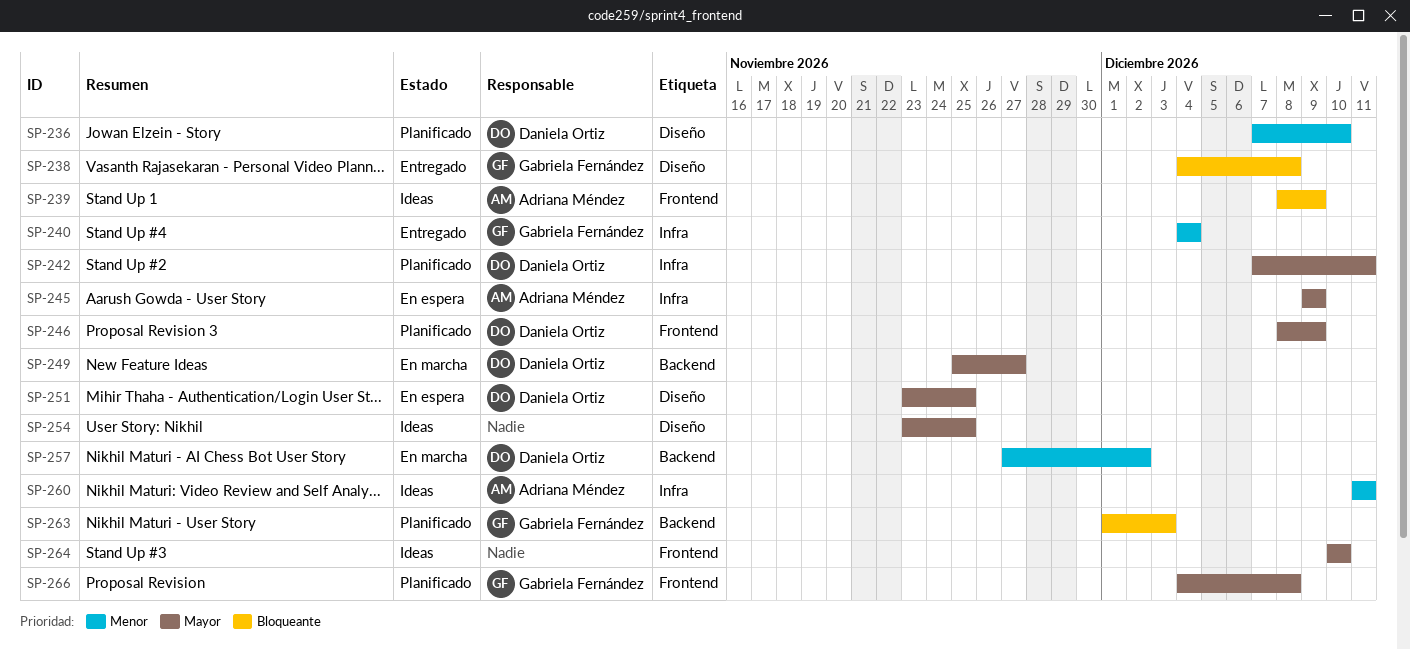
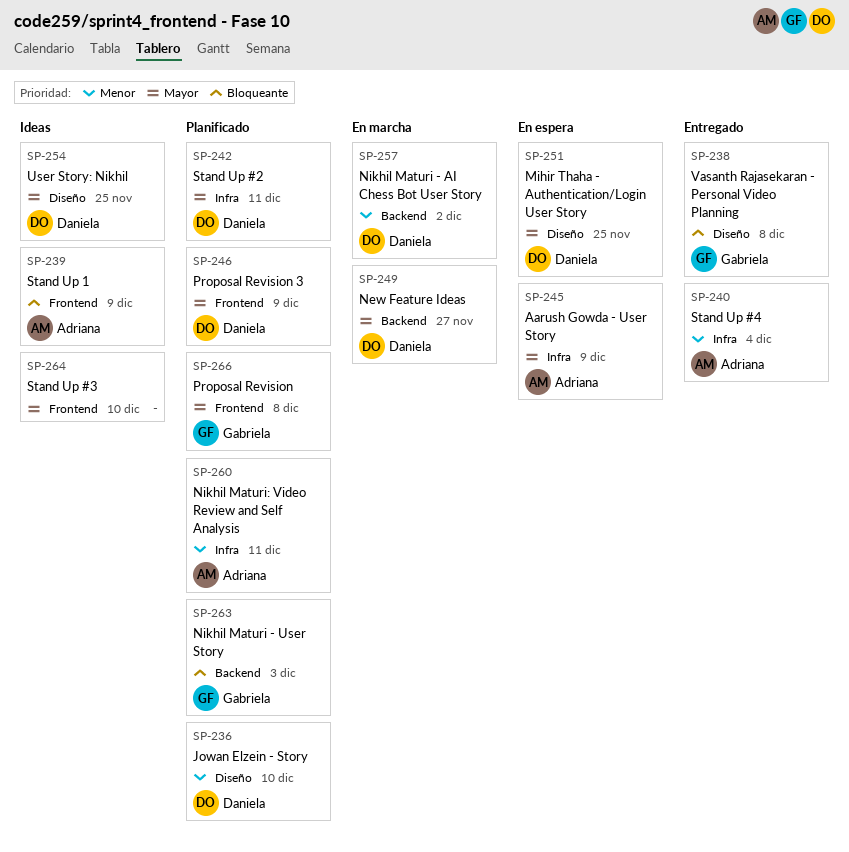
SP-240, owner: Gabriela Fernández -> Adriana Méndez
SP-254, owner: none -> Daniela Ortiz
SP-260, status: Ideas -> Planificado

